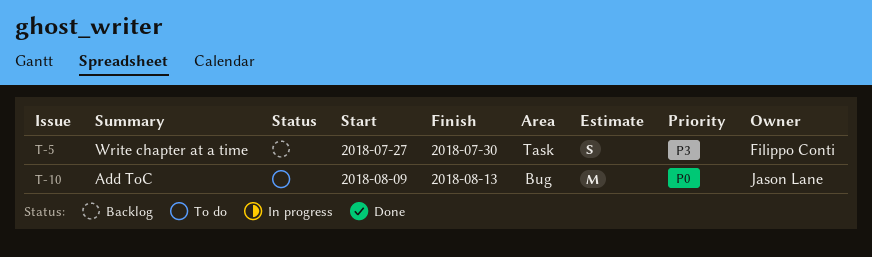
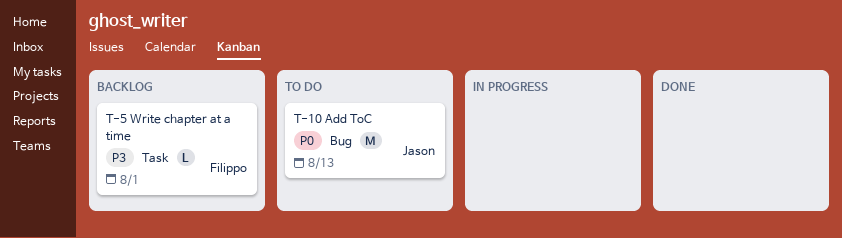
T-5, estimate: S -> L
T-5, due: Jul 30 -> Aug 1

